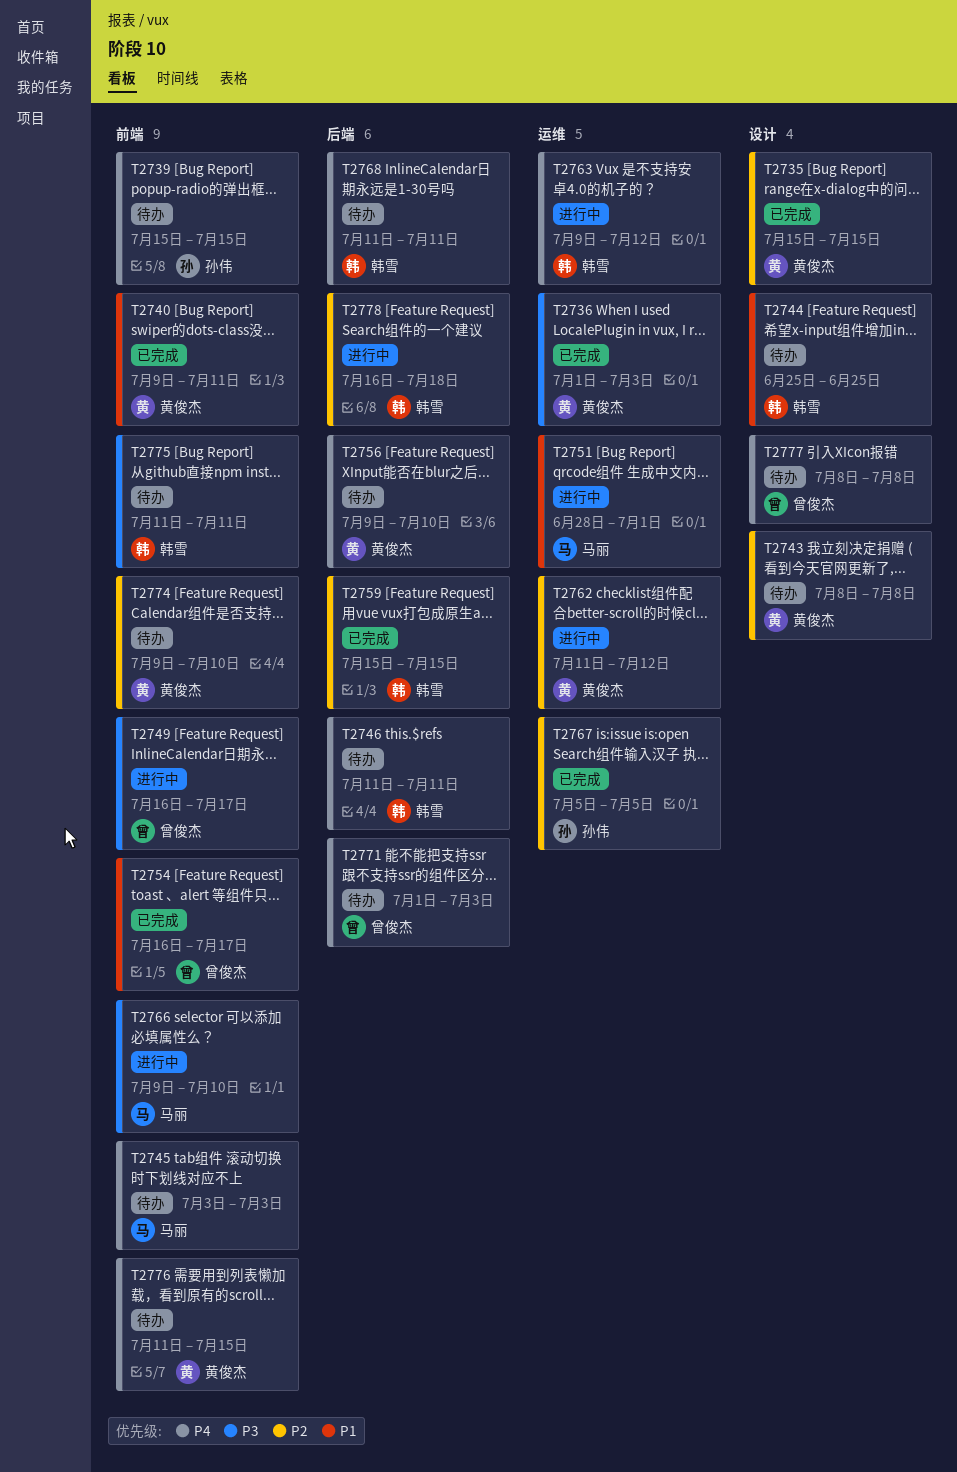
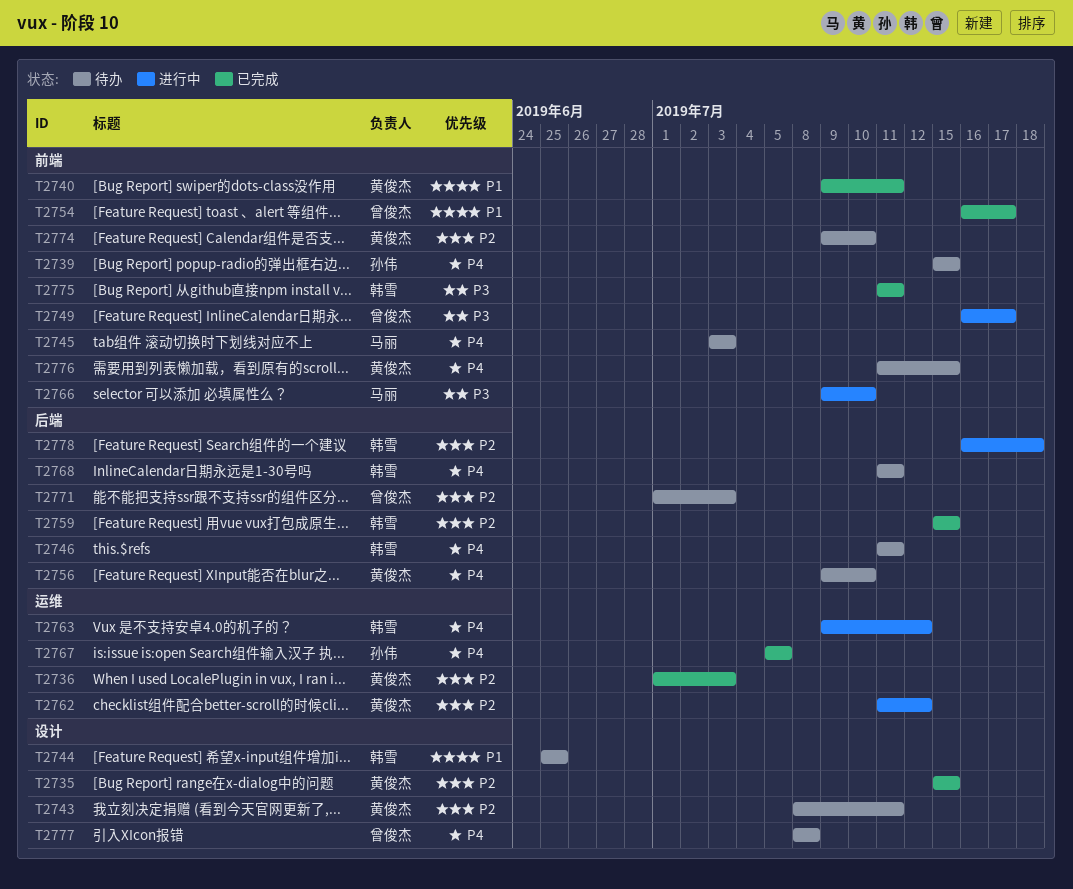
T2736, priority: P3 -> P2
T2743, due: Jul 8 -> Jul 11
T2751: present -> none
T2767, priority: P2 -> P4
T2771, priority: P4 -> P2
T2775, status: 待办 -> 已完成

